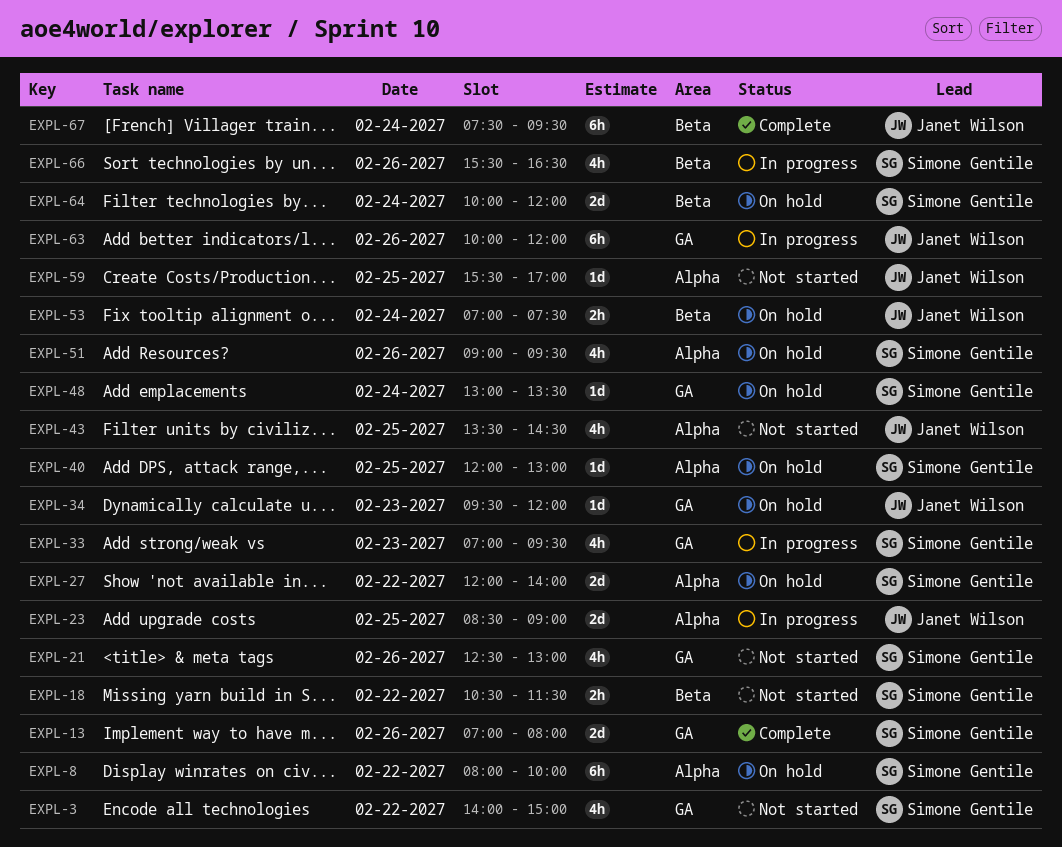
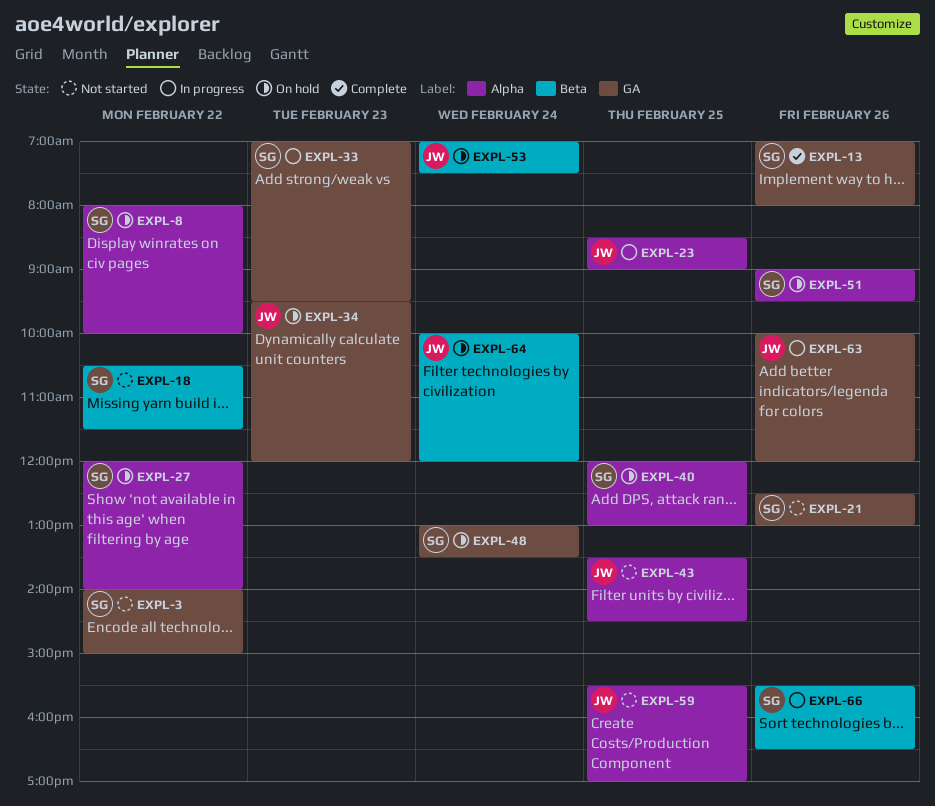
EXPL-64, owner: Simone Gentile -> Janet Wilson
EXPL-67: present -> none

